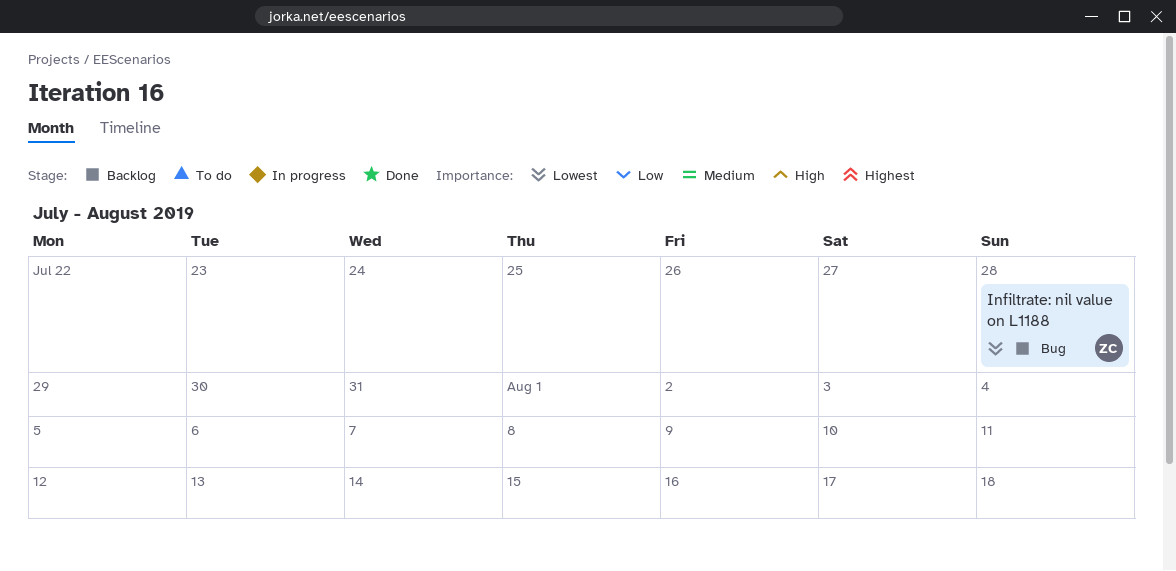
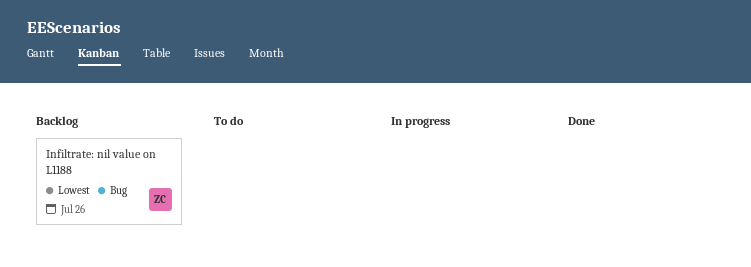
Infiltrate: nil value on L1188, due: Jul 28 -> Jul 26

